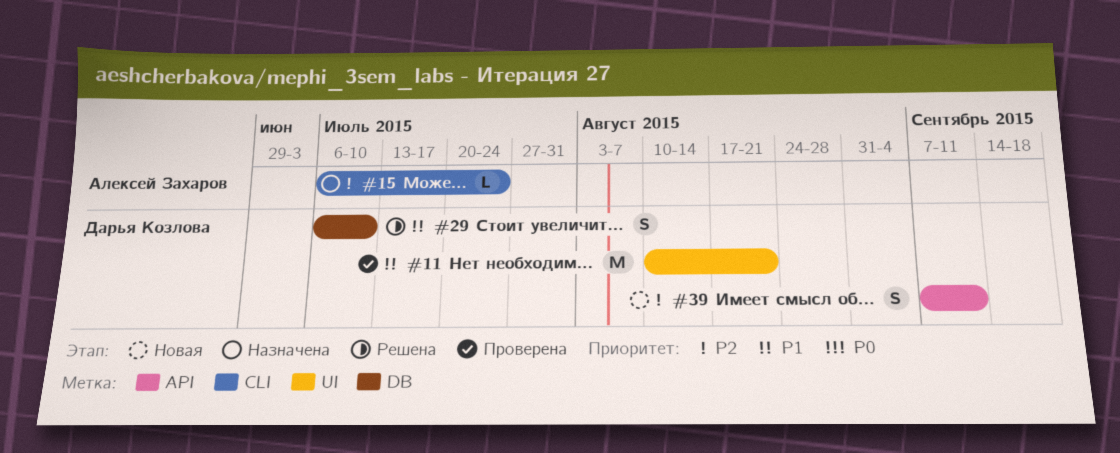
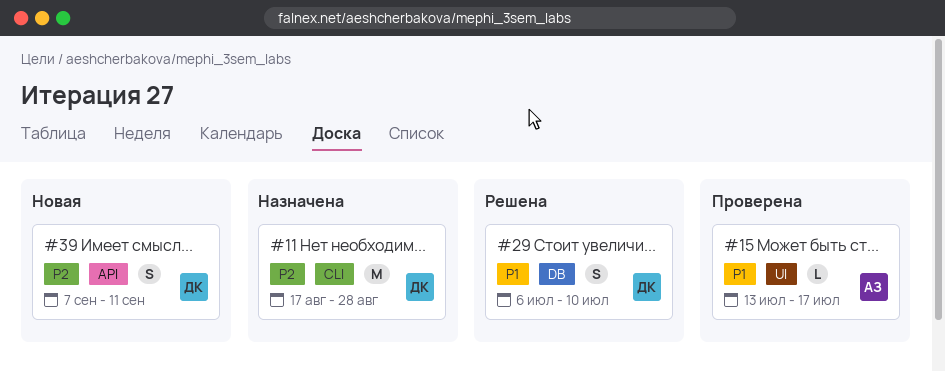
#11, status: Проверена -> Назначена
#11, priority: P1 -> P2
#11, label: UI -> CLI
#11, start: Aug 10 -> Aug 17
#11, due: Aug 21 -> Aug 28
#15, status: Назначена -> Проверена
#15, priority: P2 -> P1
#15, label: CLI -> UI
#15, start: Jul 6 -> Jul 13
#15, due: Jul 24 -> Jul 17

